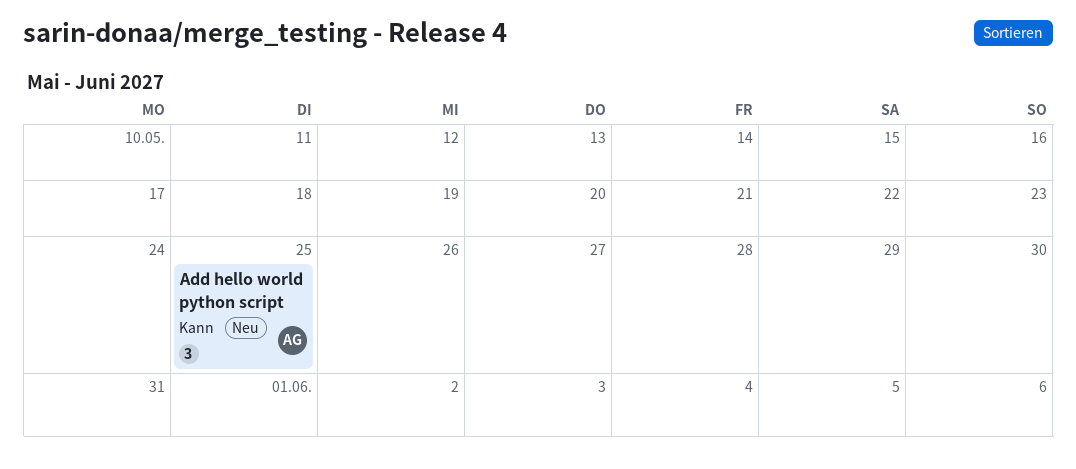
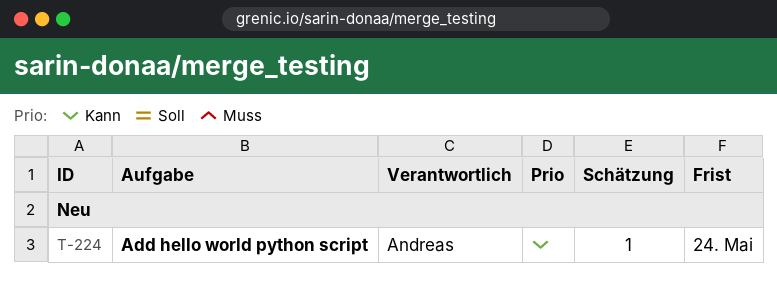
Add hello world python script, estimate: 3 -> 1
Add hello world python script, due: May 25 -> May 24

